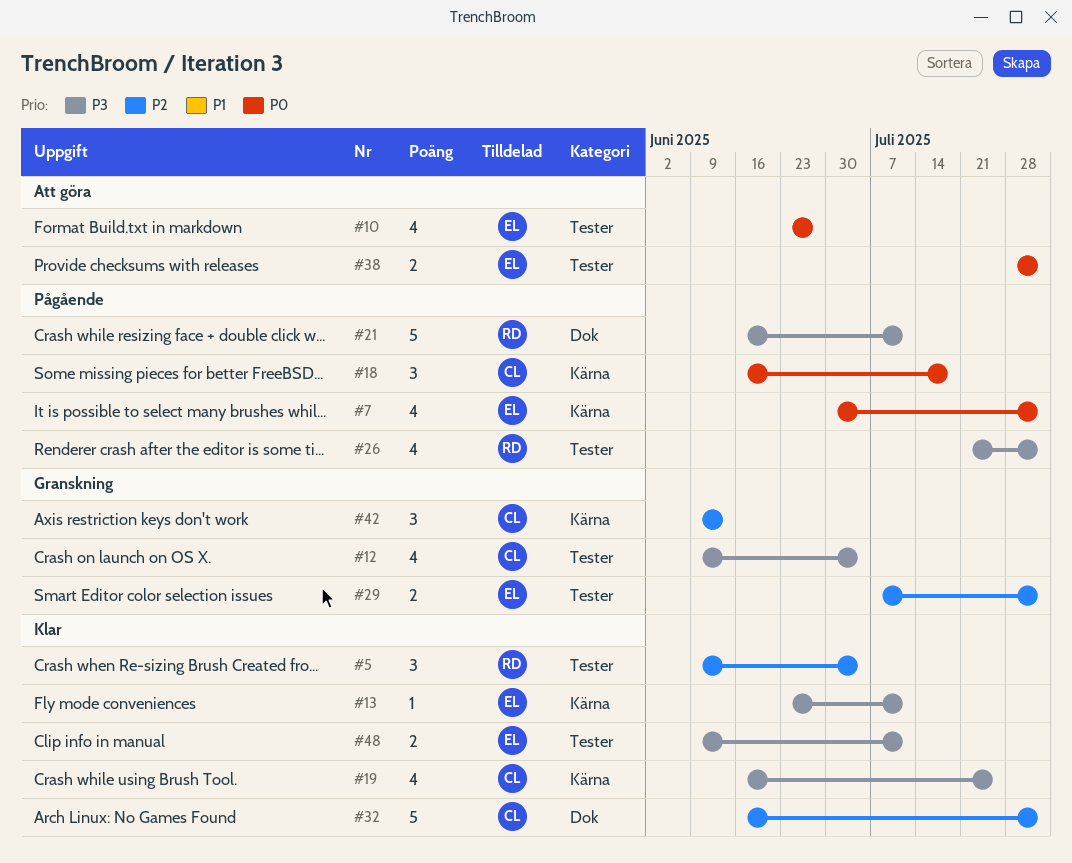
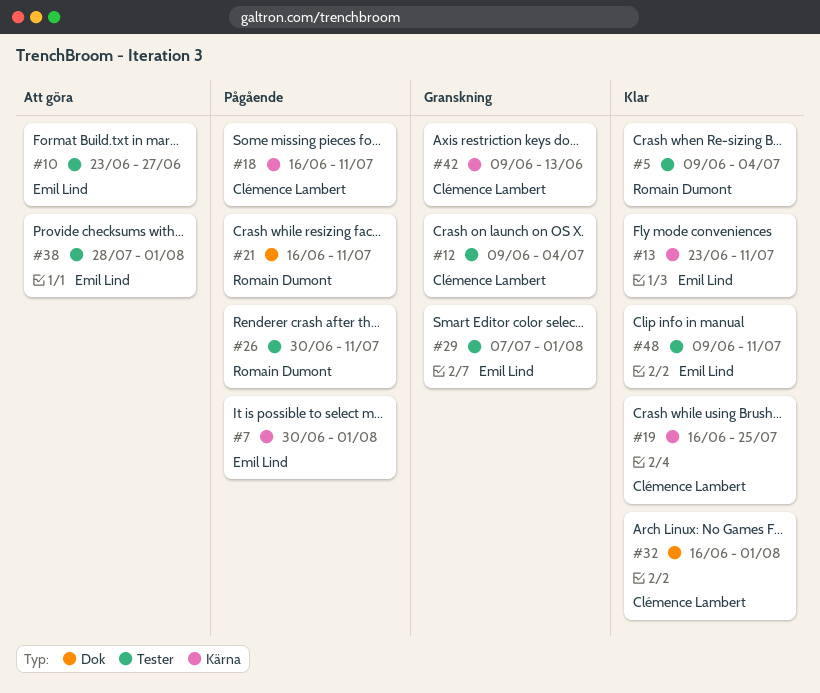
#18, due: Jul 18 -> Jul 11
#26, start: Jul 21 -> Jun 30
#26, due: Aug 1 -> Jul 11

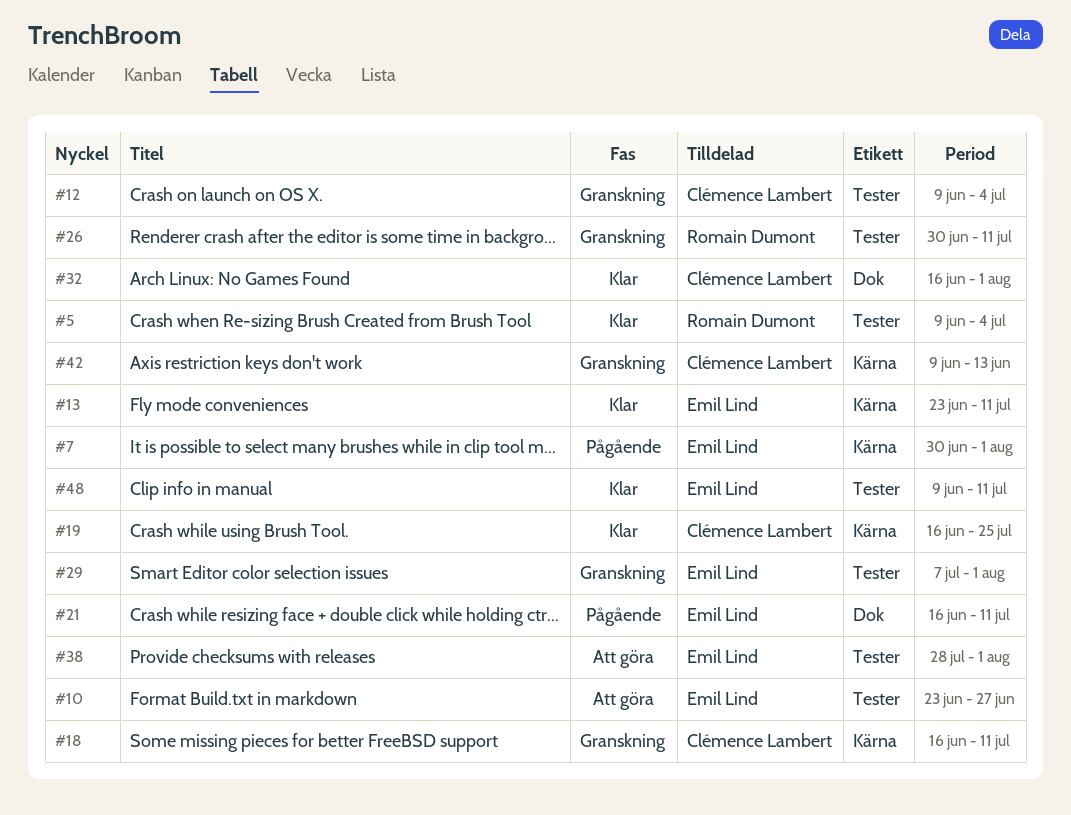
#18, status: Pågående -> Granskning
#21, owner: Romain Dumont -> Emil Lind
#26, status: Pågående -> Granskning

